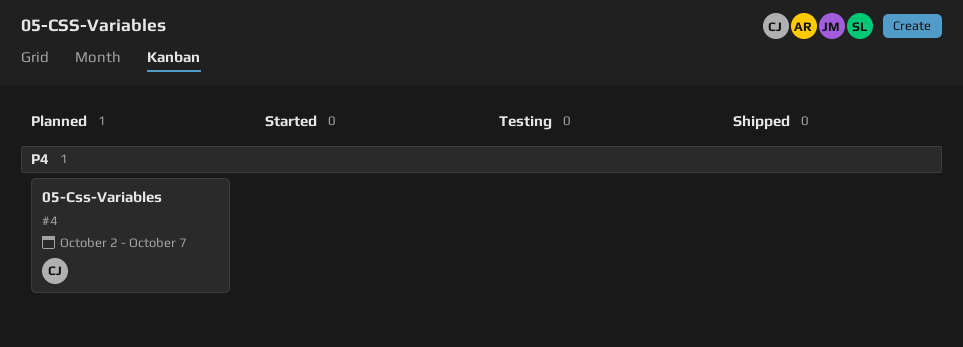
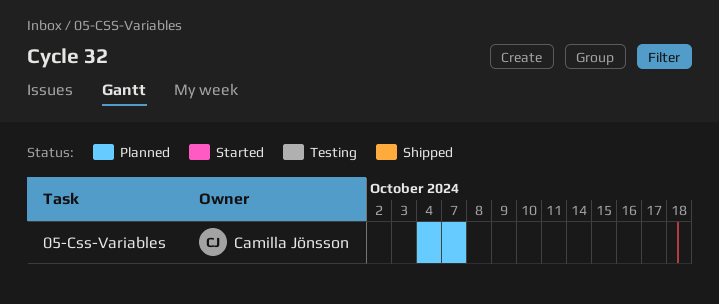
05-Css-Variables, start: Oct 2 -> Oct 4

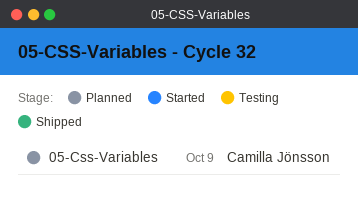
05-Css-Variables, due: Oct 7 -> Oct 9

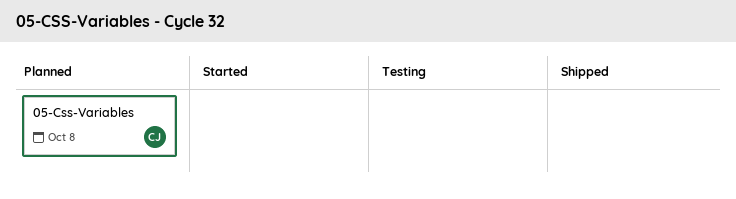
05-Css-Variables, due: Oct 9 -> Oct 8

